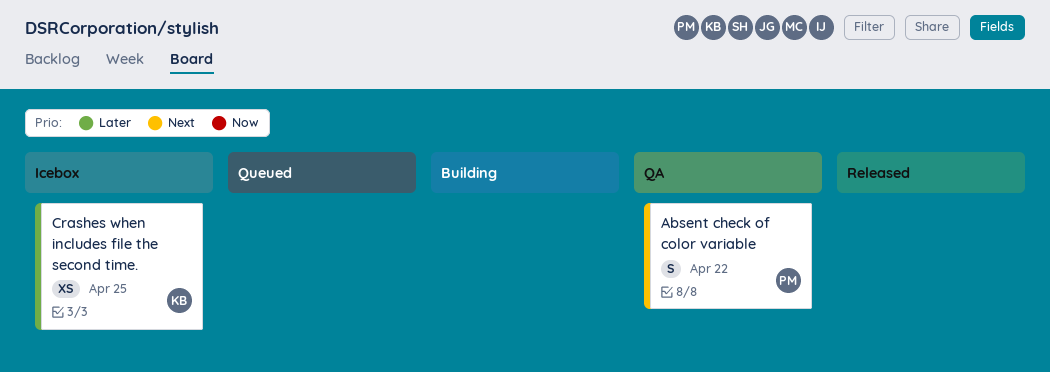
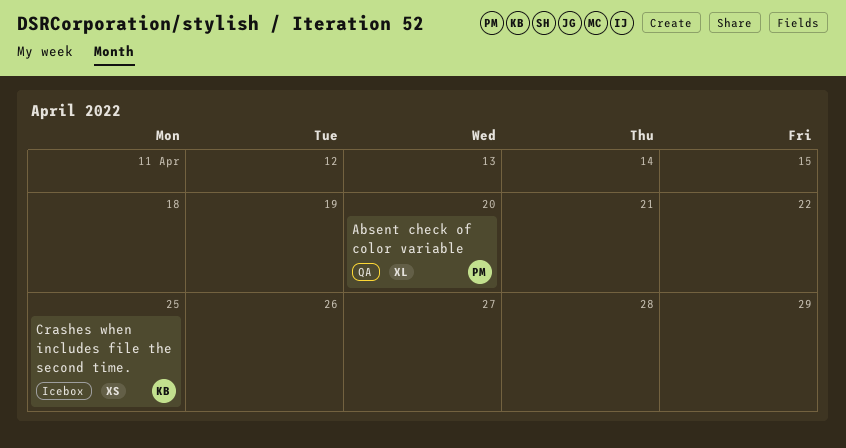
Absent check of color variable, estimate: S -> XL
Absent check of color variable, due: Apr 22 -> Apr 20

